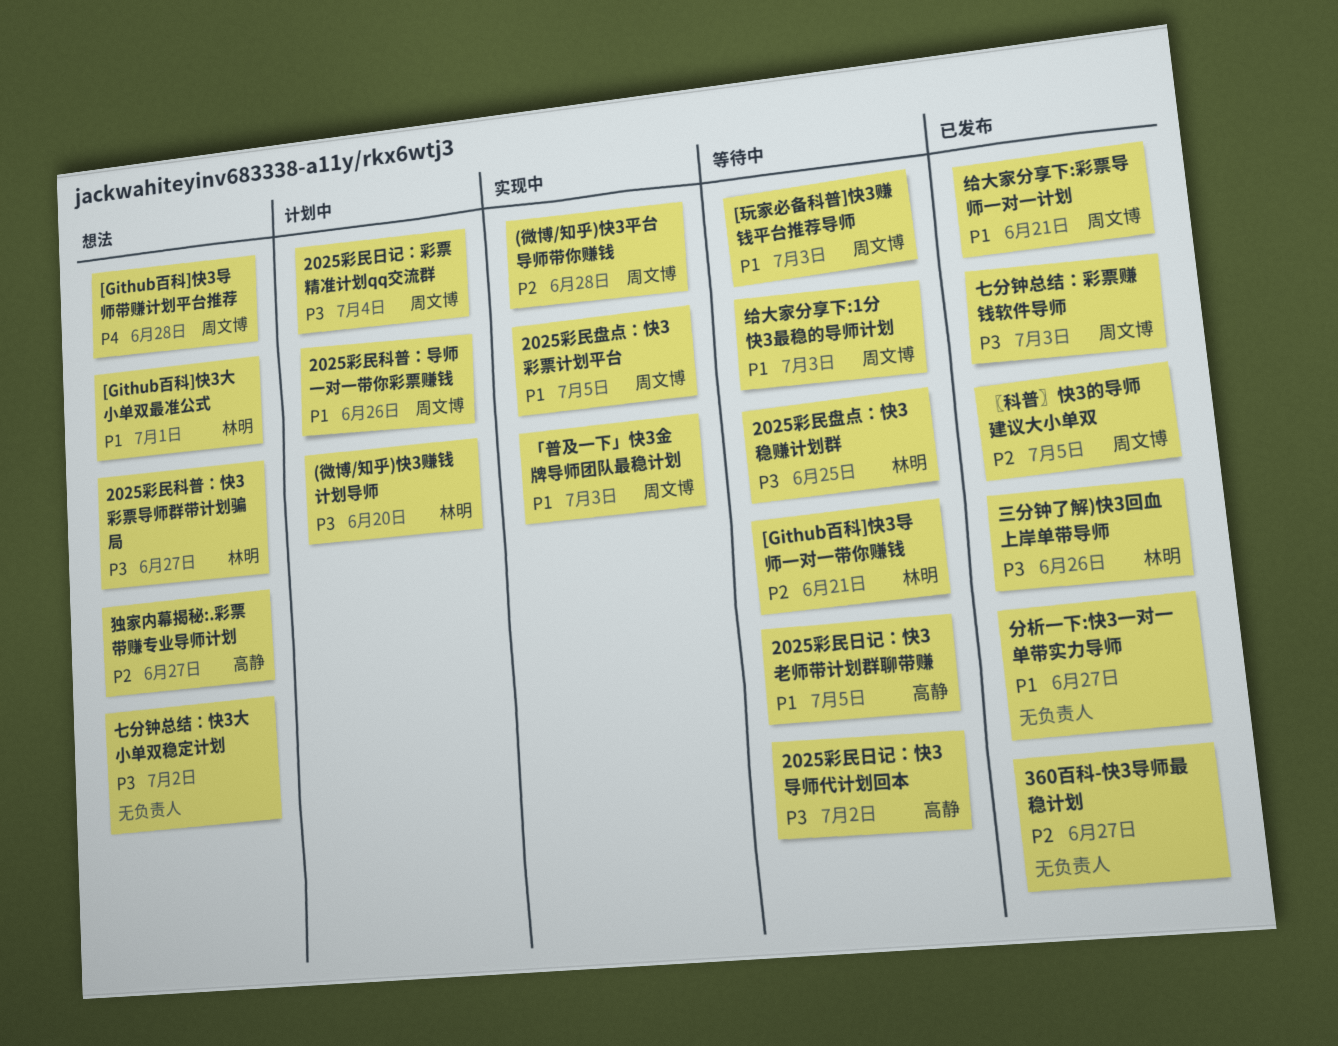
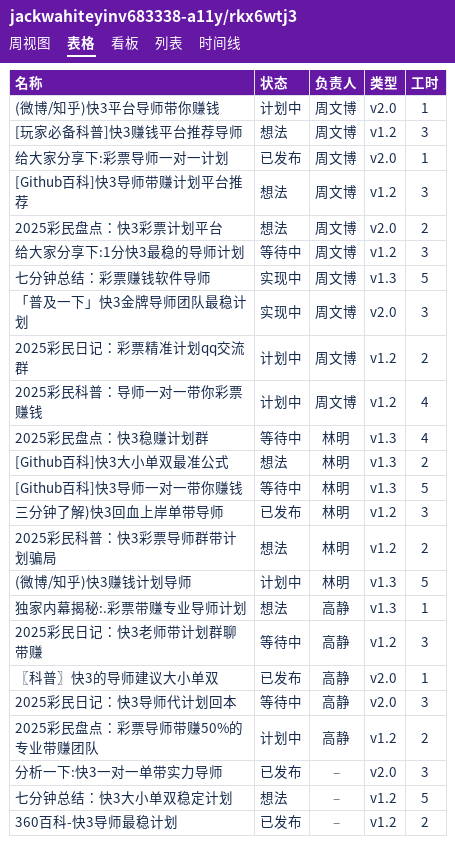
(微博/知乎)快3平台导师带你赚钱, status: 实现中 -> 计划中
2025彩民盘点：彩票导师带赚50%的专业带赚团队: none -> present
2025彩民盘点：快3彩票计划平台, status: 实现中 -> 想法
[玩家必备科普]快3赚钱平台推荐导师, status: 等待中 -> 想法
〖科普〗快3的导师建议大小单双, owner: 周文博 -> 高静
七分钟总结：彩票赚钱软件导师, status: 已发布 -> 实现中

